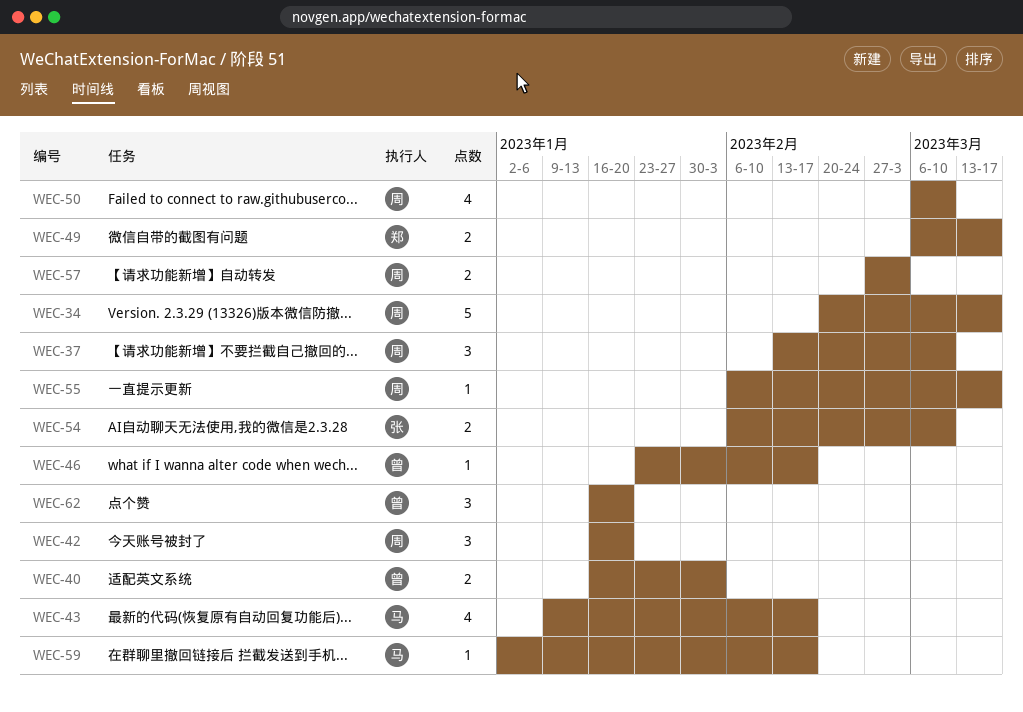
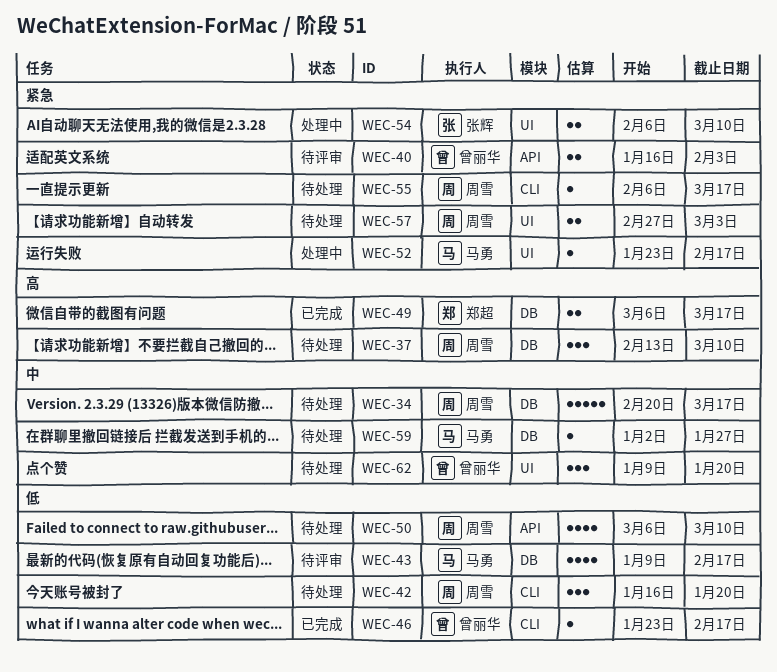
WEC-52: none -> present
WEC-59, due: Feb 17 -> Jan 27
WEC-62, start: Jan 16 -> Jan 9

